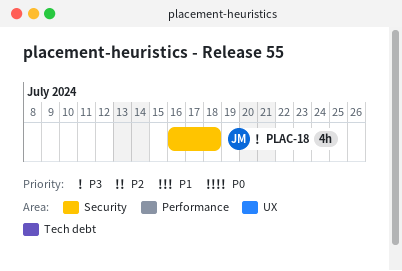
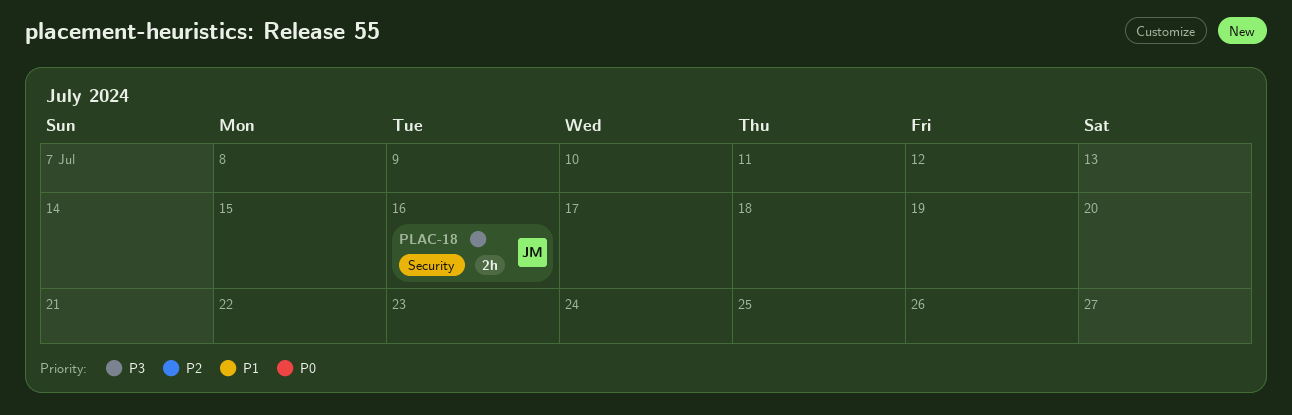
PLAC-18, estimate: 4h -> 2h
PLAC-18, due: Jul 18 -> Jul 16

